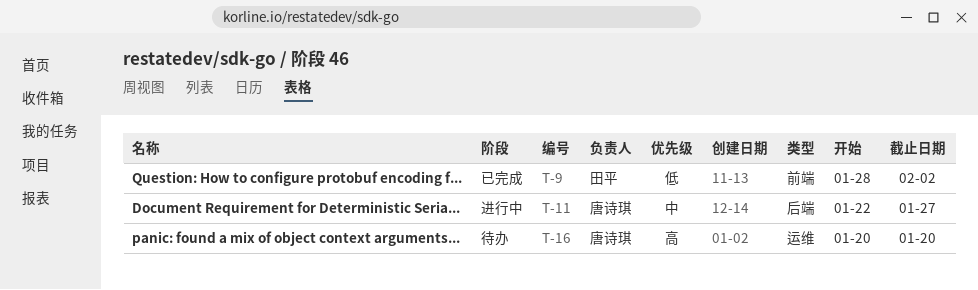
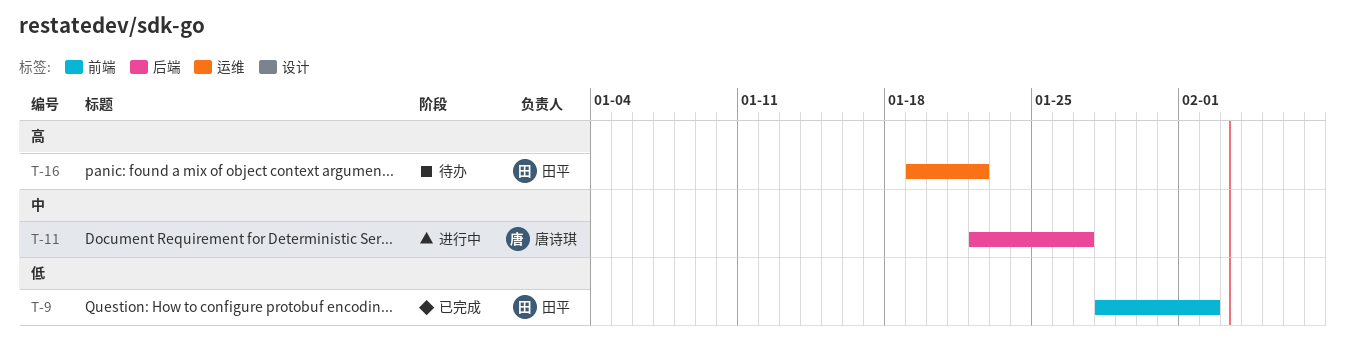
T-16, owner: 唐诗琪 -> 田平
T-16, start: Jan 20 -> Jan 19
T-16, due: Jan 20 -> Jan 22

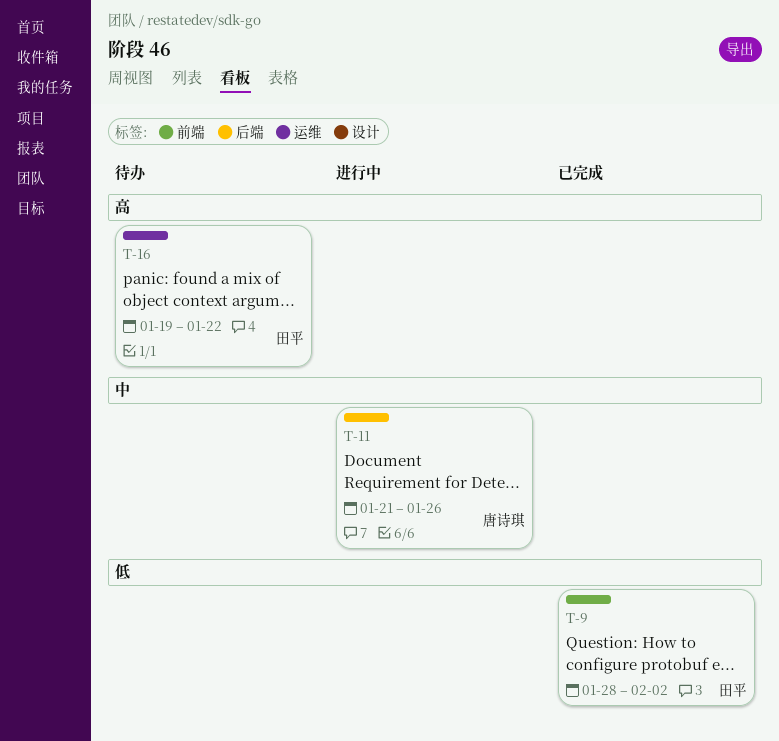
T-11, start: Jan 22 -> Jan 21
T-11, due: Jan 27 -> Jan 26

